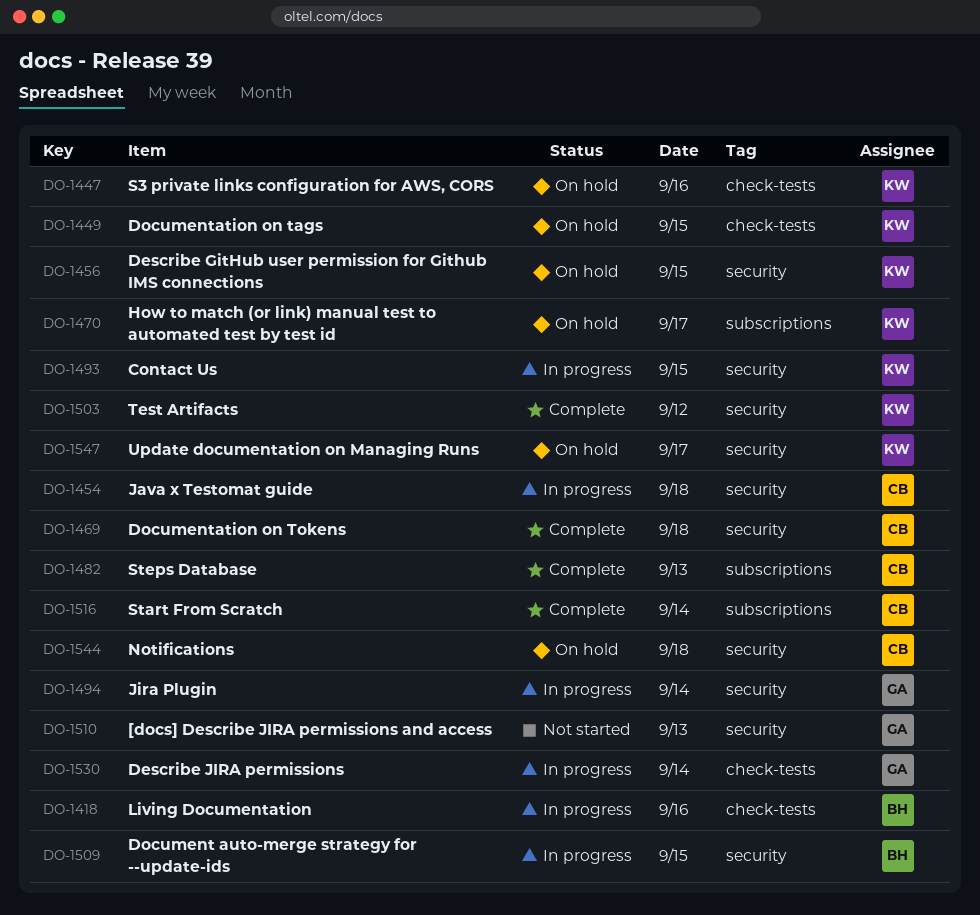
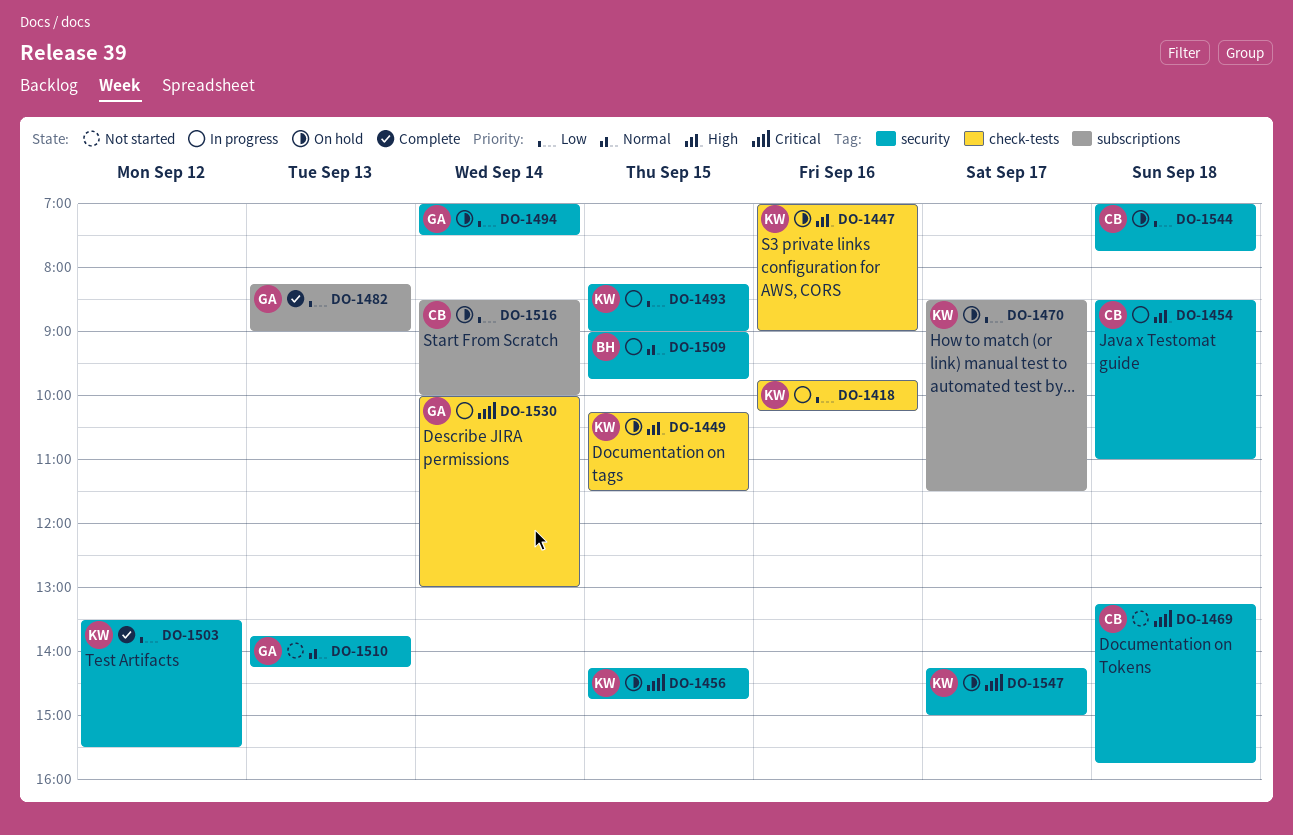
DO-1418, owner: BH -> KW
DO-1469, status: Complete -> Not started
DO-1482, owner: CB -> GA
DO-1494, status: In progress -> On hold
DO-1516, status: Complete -> On hold

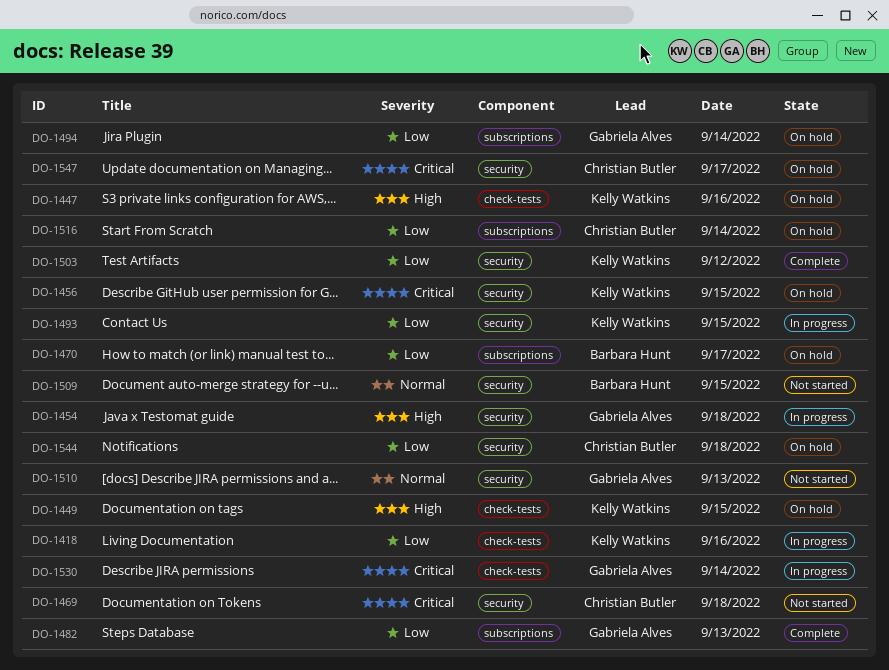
DO-1454, owner: Christian Butler -> Gabriela Alves
DO-1470, owner: Kelly Watkins -> Barbara Hunt
DO-1494, label: security -> subscriptions
DO-1509, status: In progress -> Not started
DO-1547, owner: Kelly Watkins -> Christian Butler

